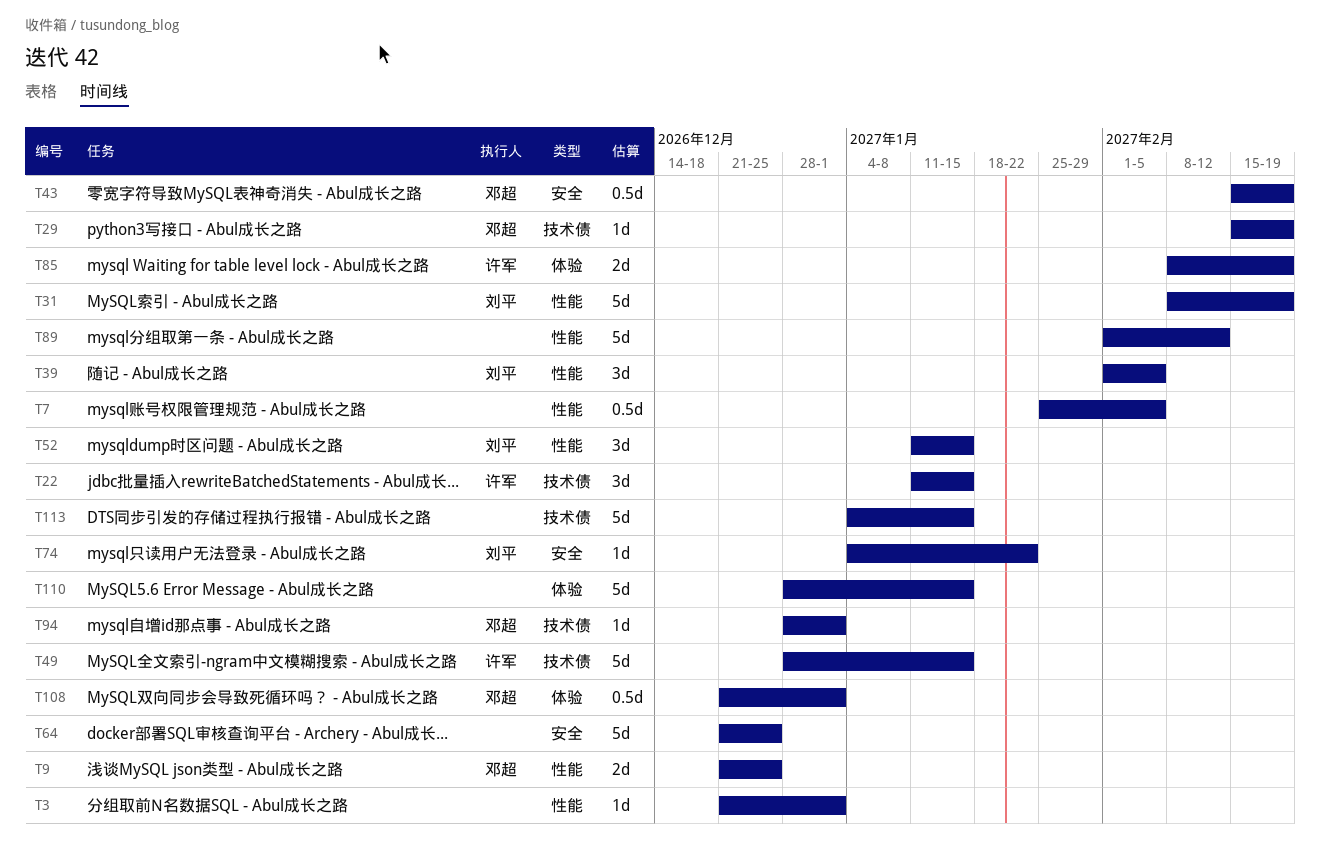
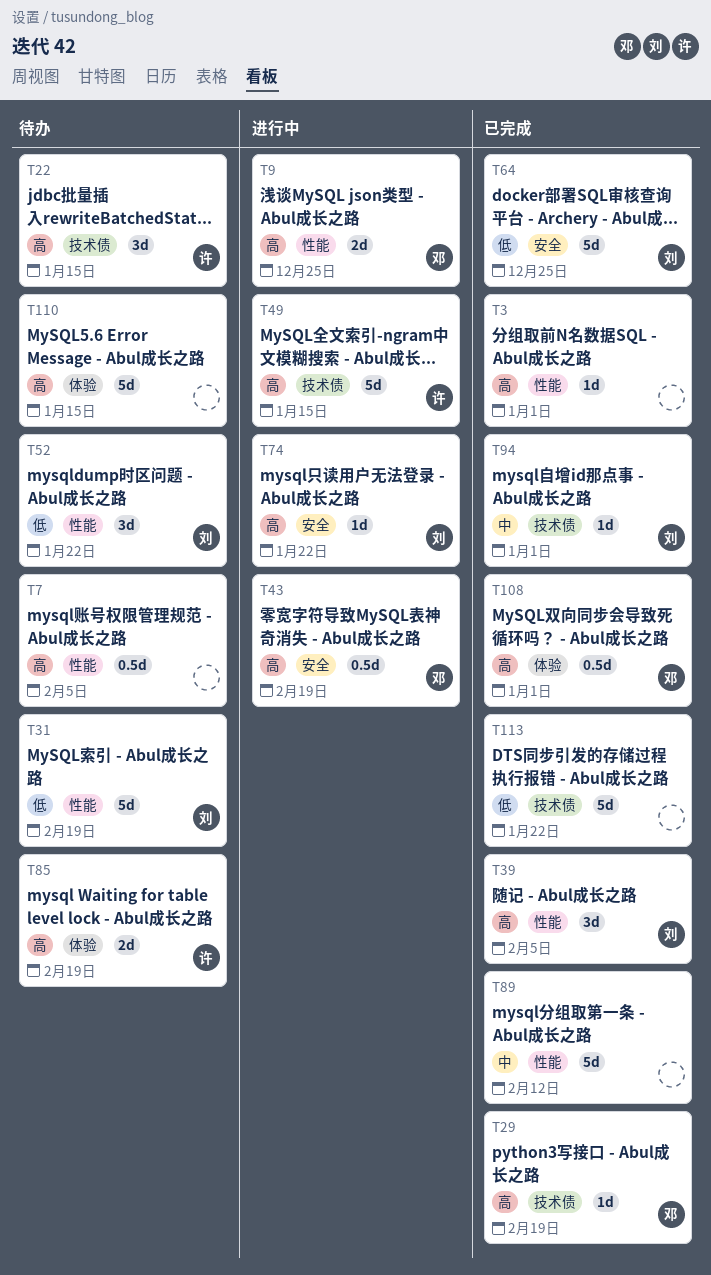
T52, due: Jan 15 -> Jan 22
T64, owner: none -> 刘平
T94, owner: 邓超 -> 刘平
T113, due: Jan 15 -> Jan 22

